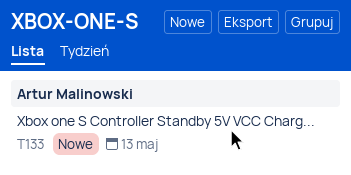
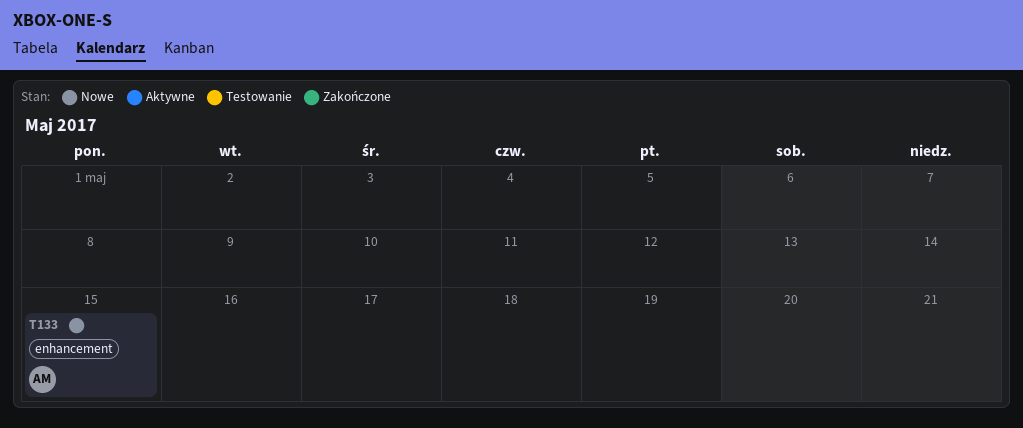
T133, due: May 13 -> May 15

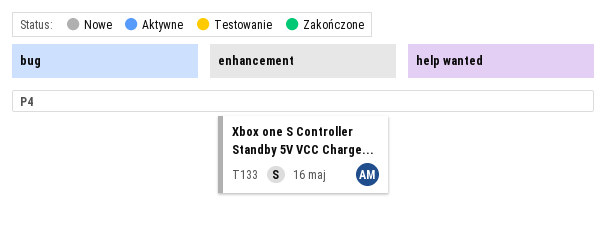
T133, due: May 15 -> May 16

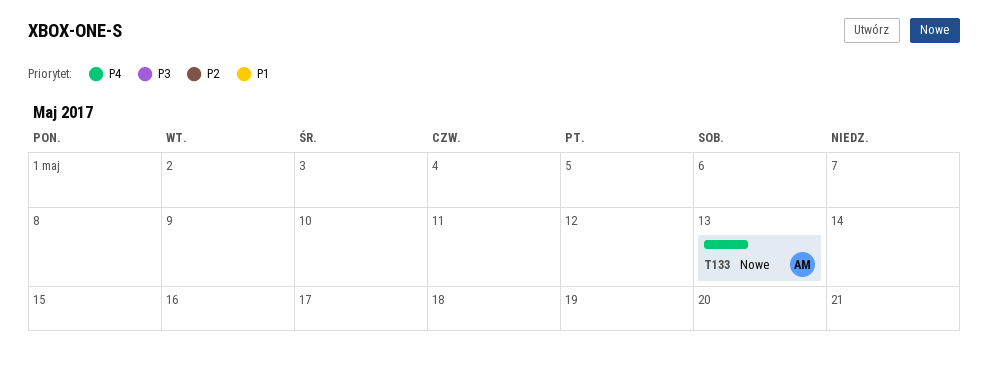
T133, due: May 16 -> May 13

